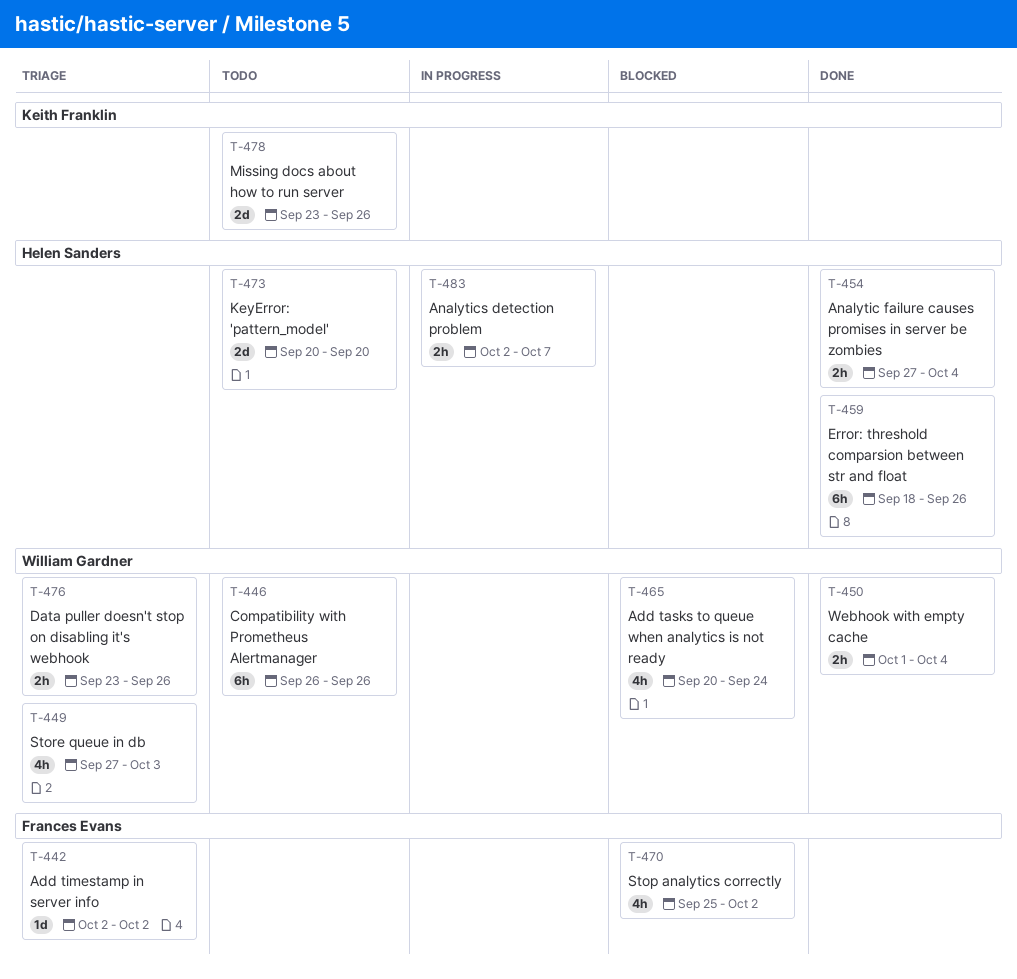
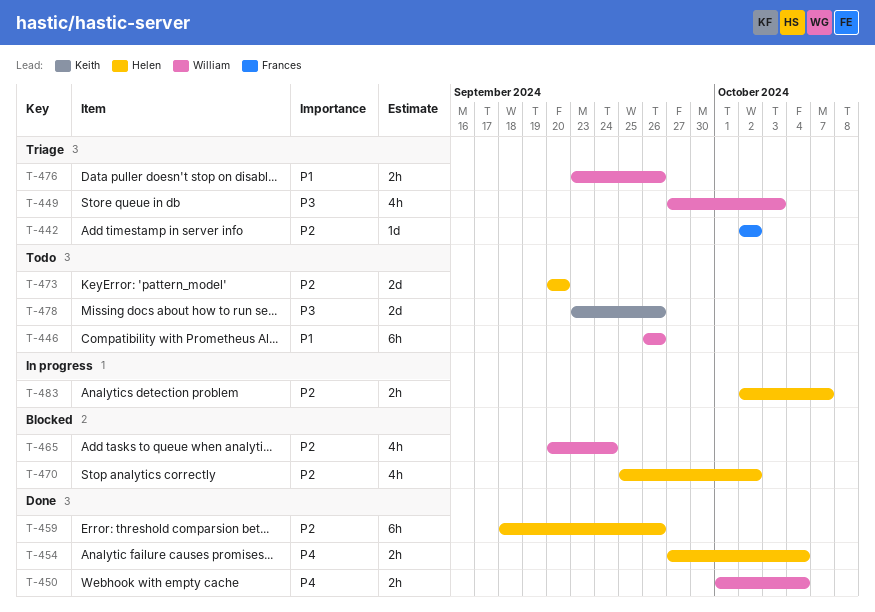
T-470, owner: Frances Evans -> Helen Sanders

